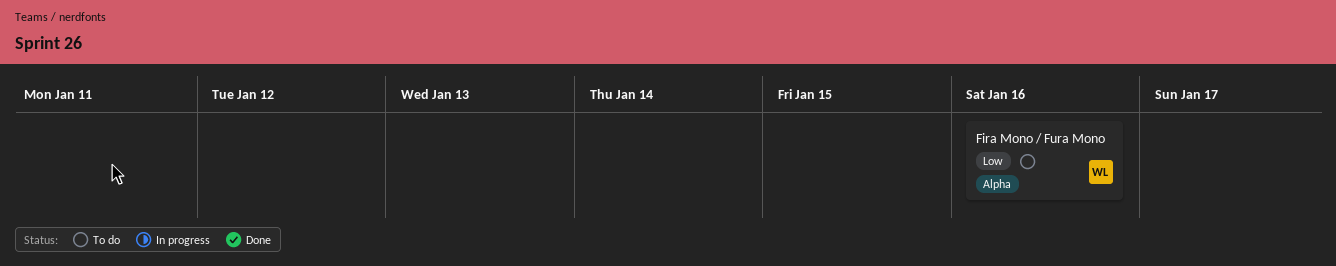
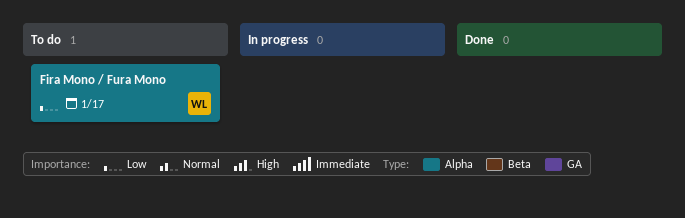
Fira Mono / Fura Mono, due: Jan 16 -> Jan 17

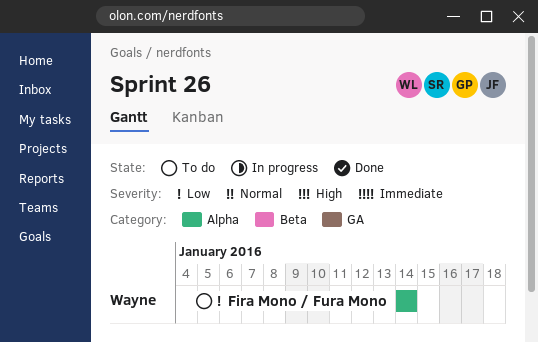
Fira Mono / Fura Mono, due: Jan 17 -> Jan 14

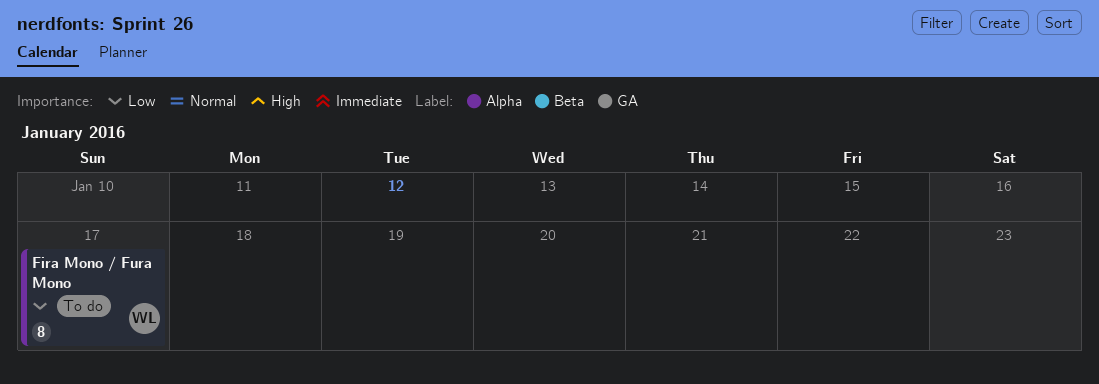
Fira Mono / Fura Mono, due: Jan 14 -> Jan 17

